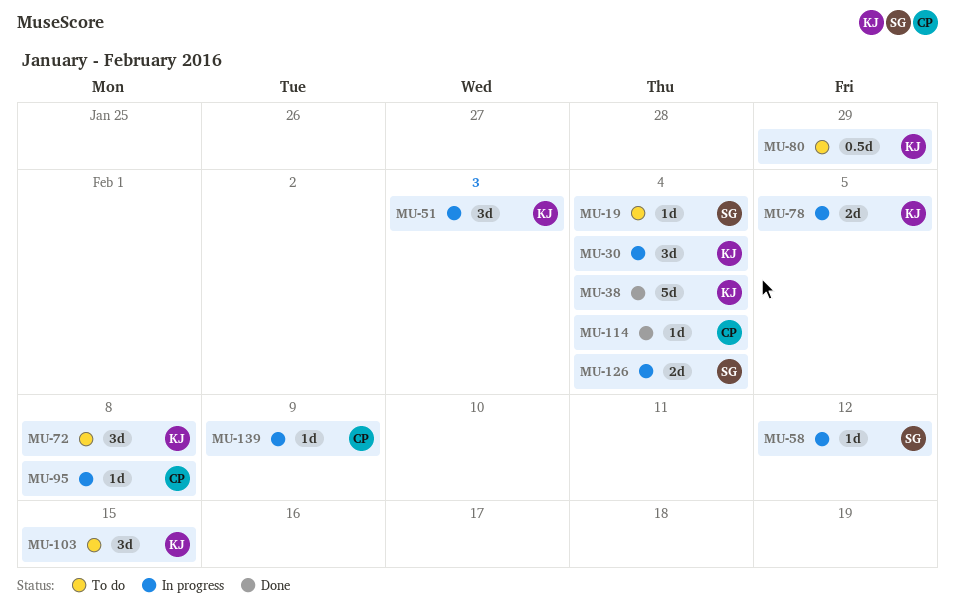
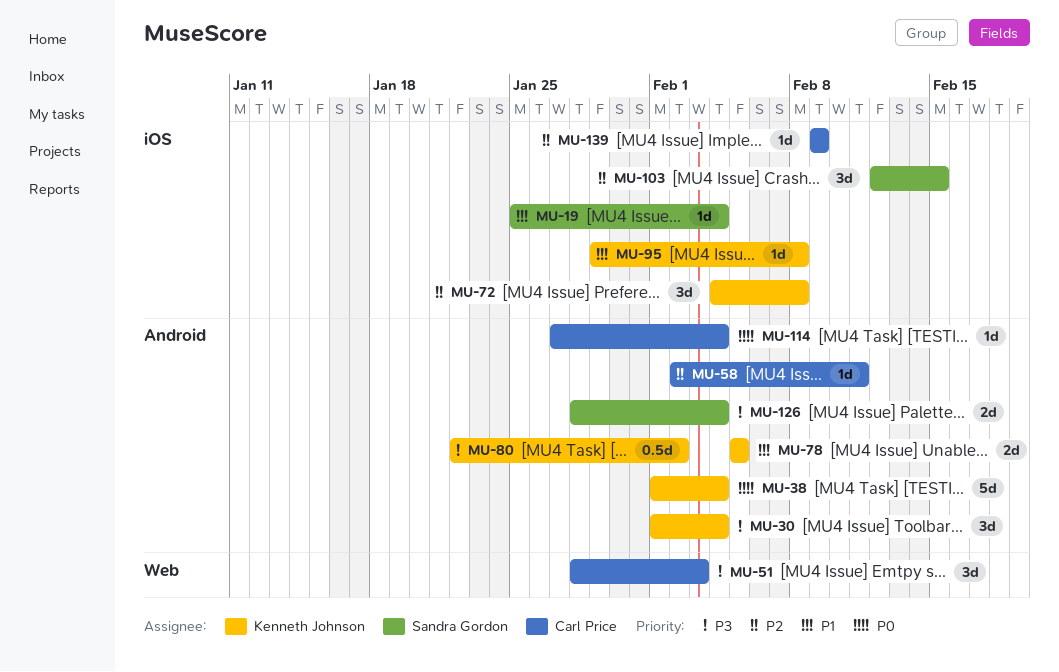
MU-51, owner: Kenneth Johnson -> Carl Price
MU-58, owner: Sandra Gordon -> Carl Price
MU-58, due: Feb 12 -> Feb 11
MU-80, due: Jan 29 -> Feb 2
MU-95, owner: Carl Price -> Kenneth Johnson
MU-103, owner: Kenneth Johnson -> Sandra Gordon

